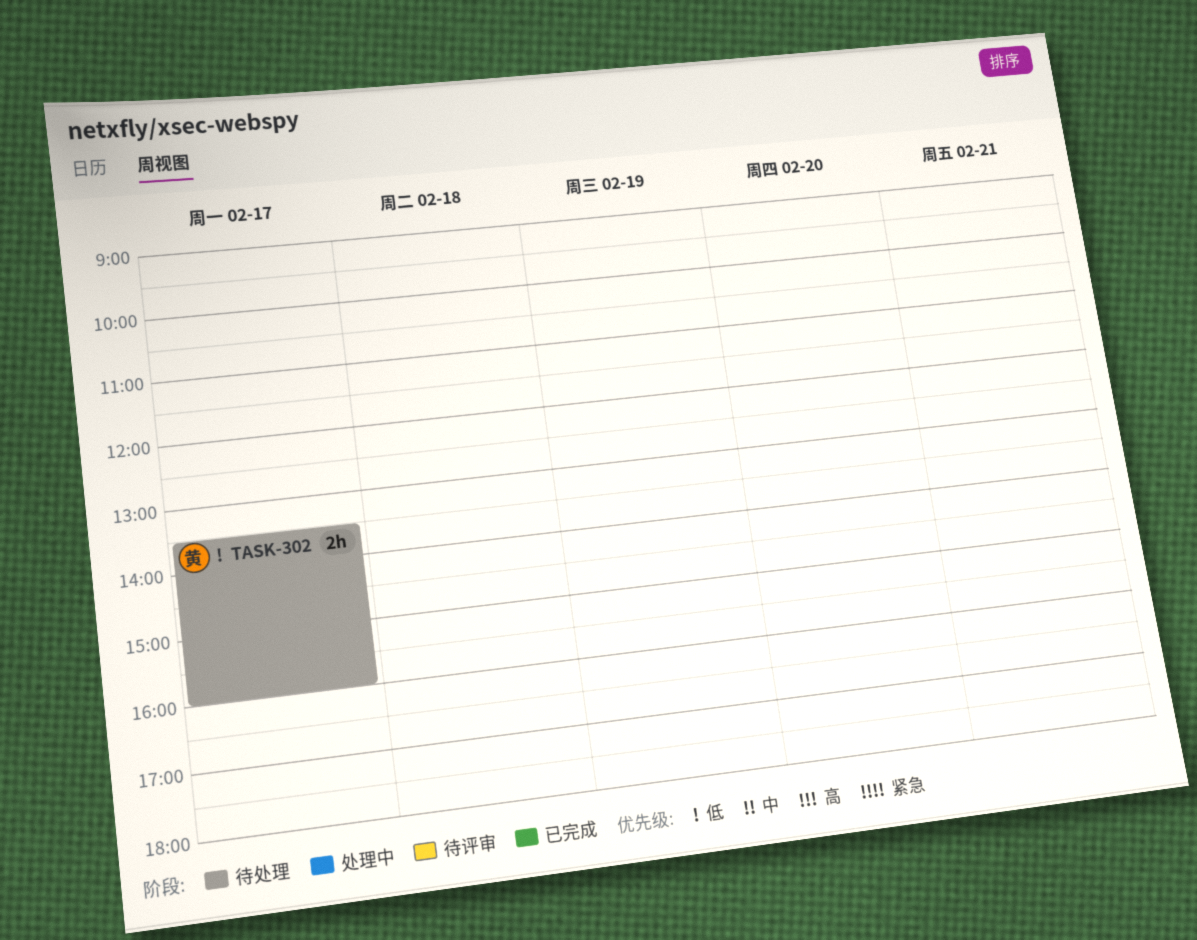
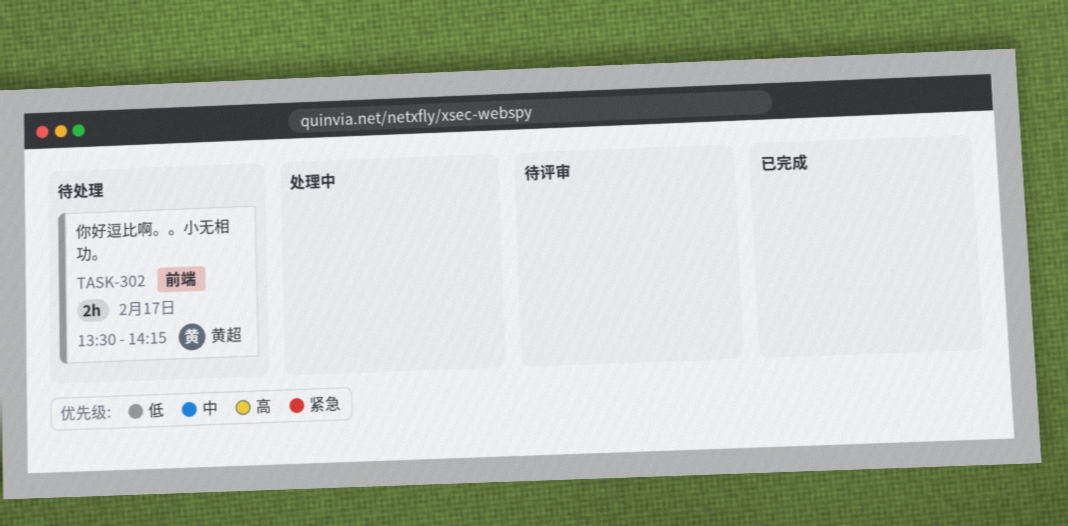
TASK-302, ends: 16:00 -> 14:15

